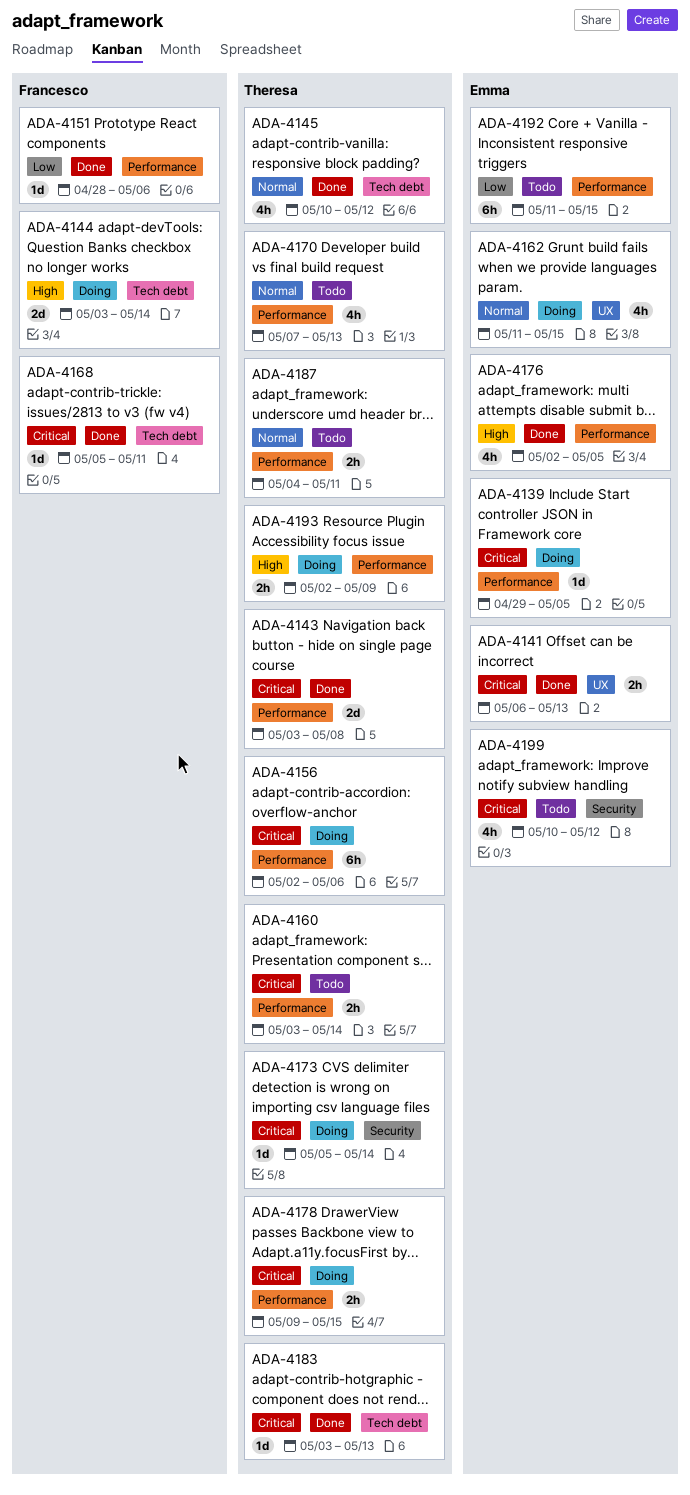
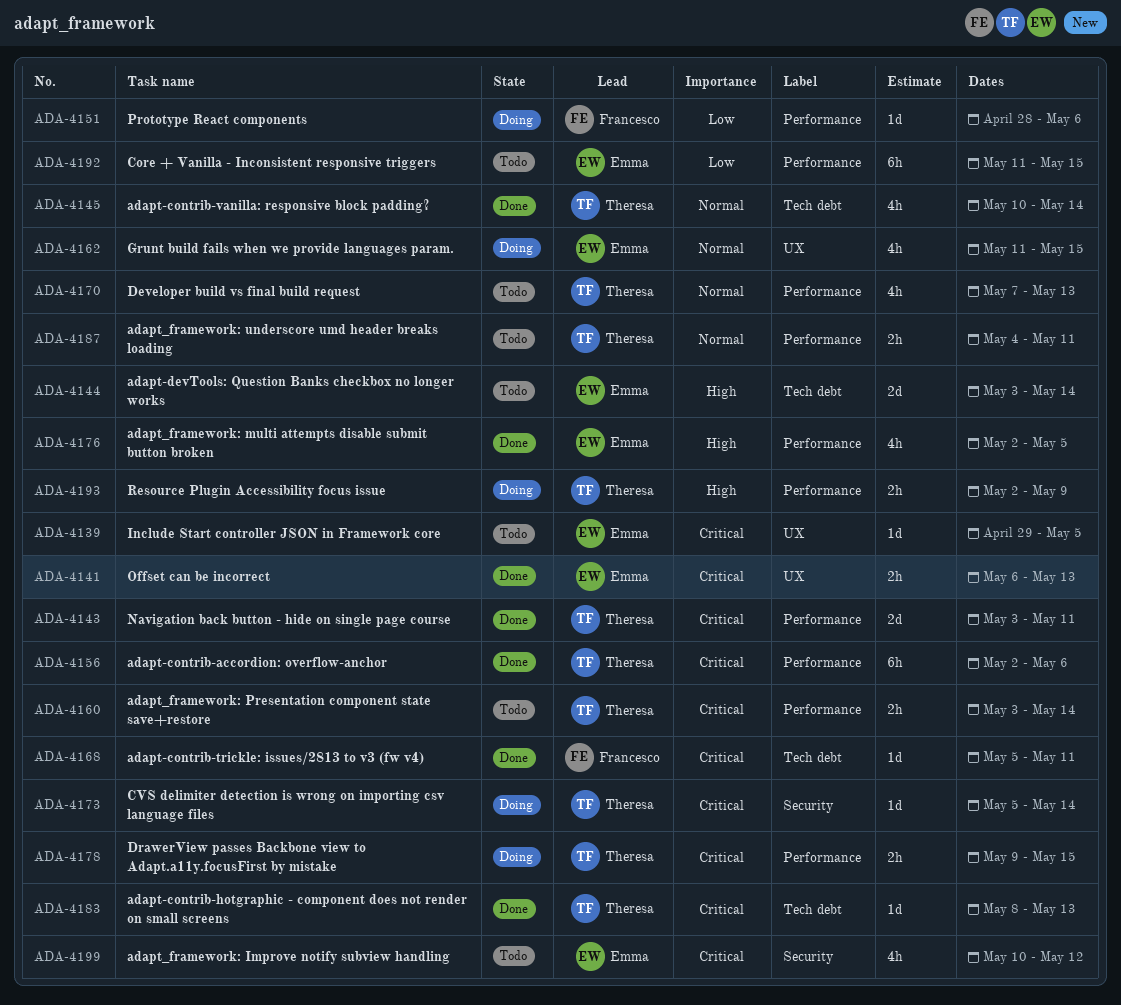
ADA-4139, status: Doing -> Todo
ADA-4139, label: Performance -> UX
ADA-4143, due: May 8 -> May 11
ADA-4144, status: Doing -> Todo
ADA-4144, owner: Francesco -> Emma
ADA-4145, due: May 12 -> May 14
ADA-4151, status: Done -> Doing
ADA-4156, status: Doing -> Done
ADA-4183, start: May 3 -> May 8

